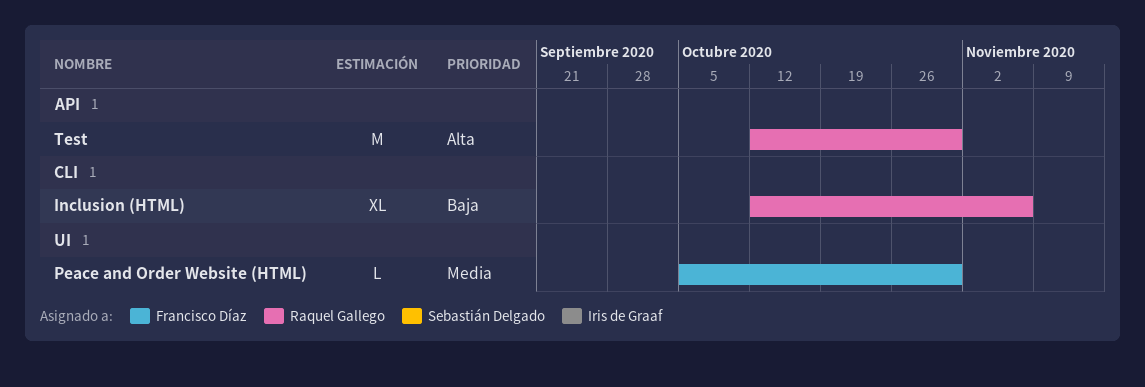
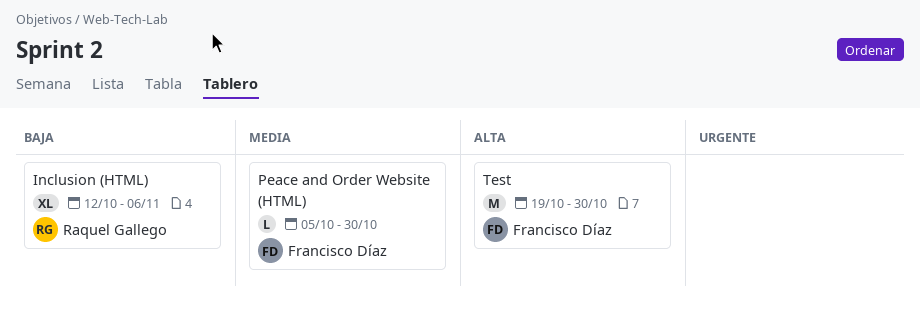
Test, owner: Raquel Gallego -> Francisco Díaz
Test, start: Oct 12 -> Oct 19

